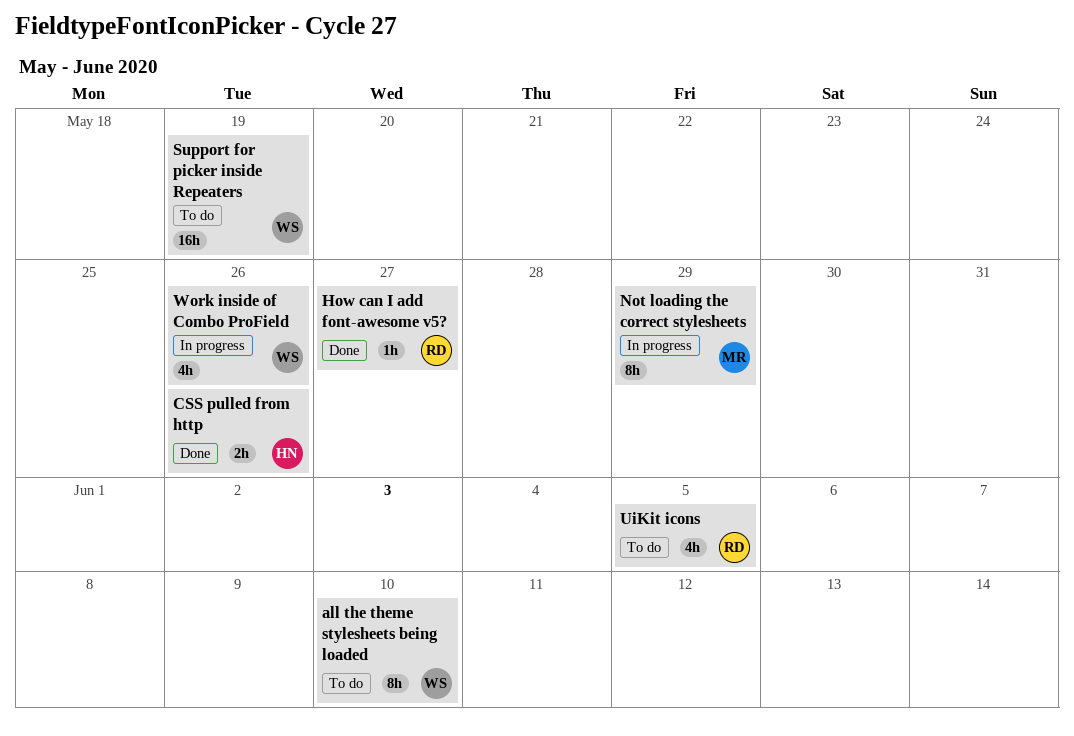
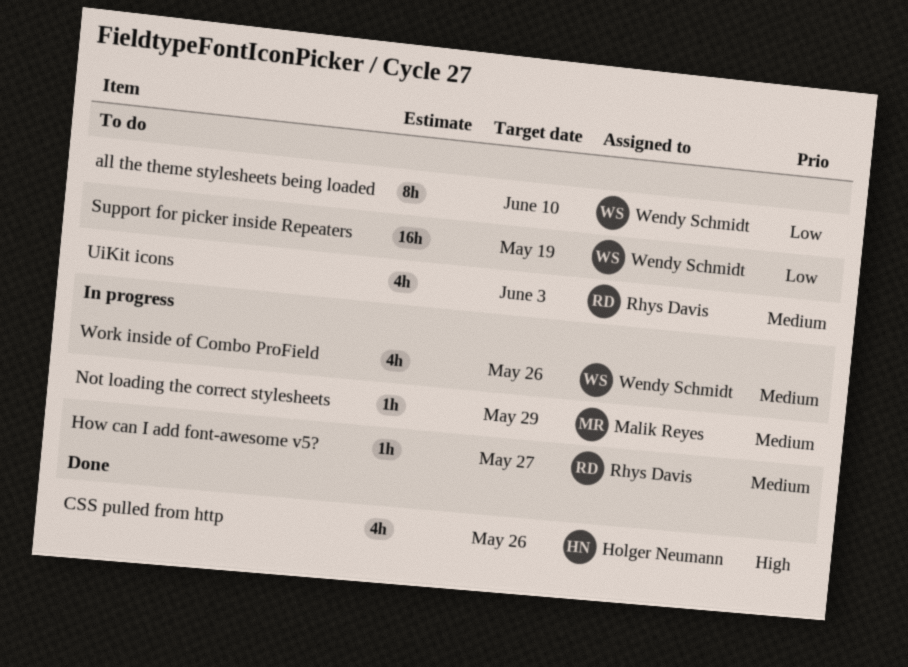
CSS pulled from http, estimate: 2h -> 4h
How can I add font-awesome v5?, status: Done -> In progress
Not loading the correct stylesheets, estimate: 8h -> 1h
UiKit icons, due: Jun 5 -> Jun 3

